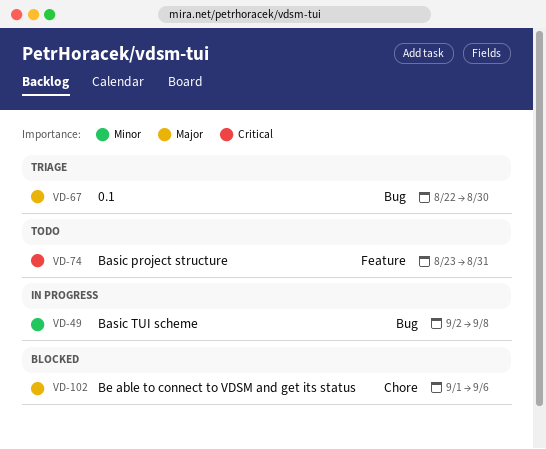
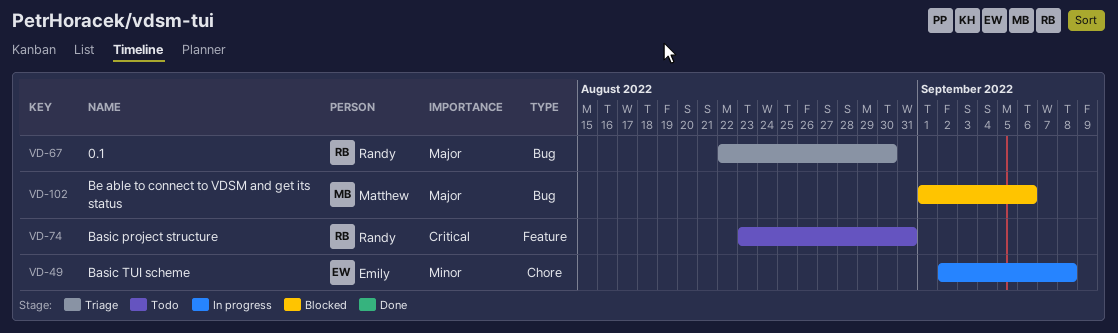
VD-49, label: Bug -> Chore
VD-102, label: Chore -> Bug

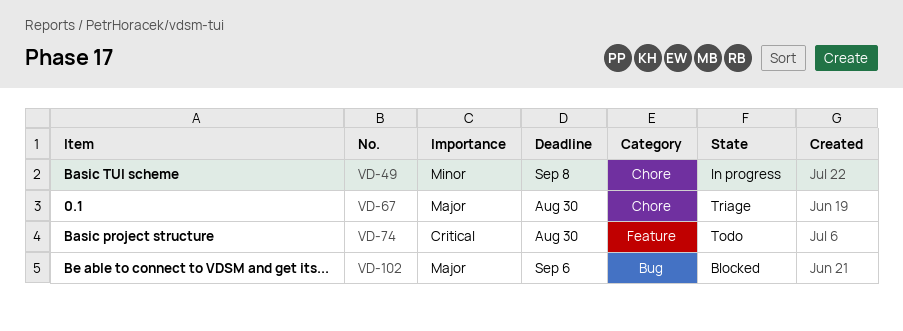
VD-67, label: Bug -> Chore
VD-74, due: Aug 31 -> Aug 30

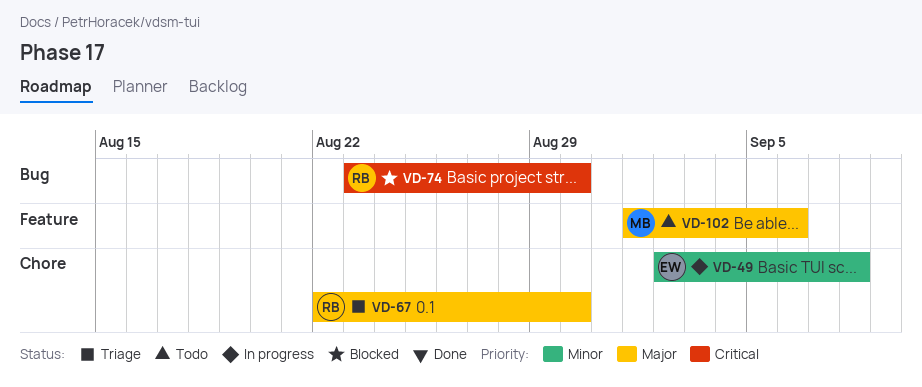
VD-74, status: Todo -> Blocked
VD-74, label: Feature -> Bug
VD-102, status: Blocked -> Todo
VD-102, label: Bug -> Feature

